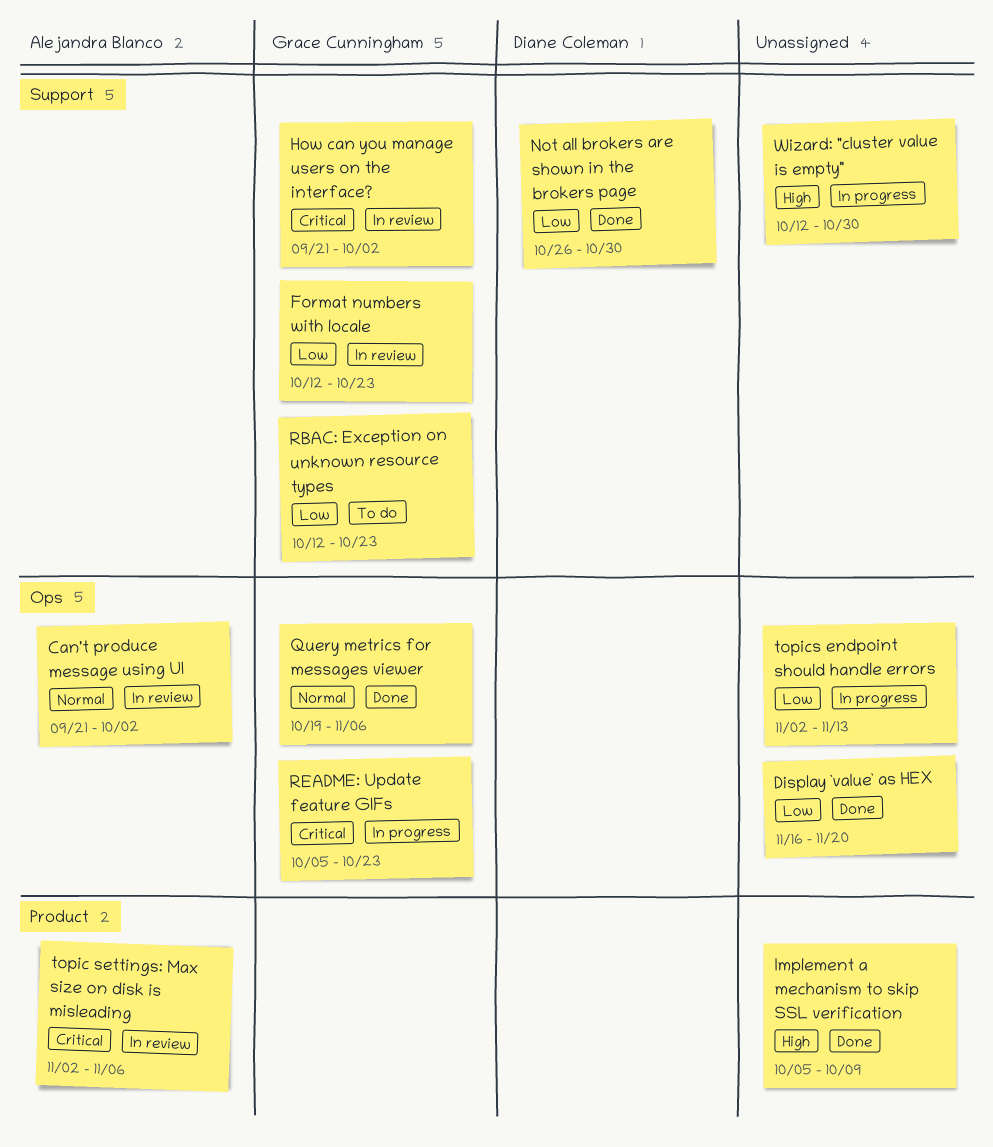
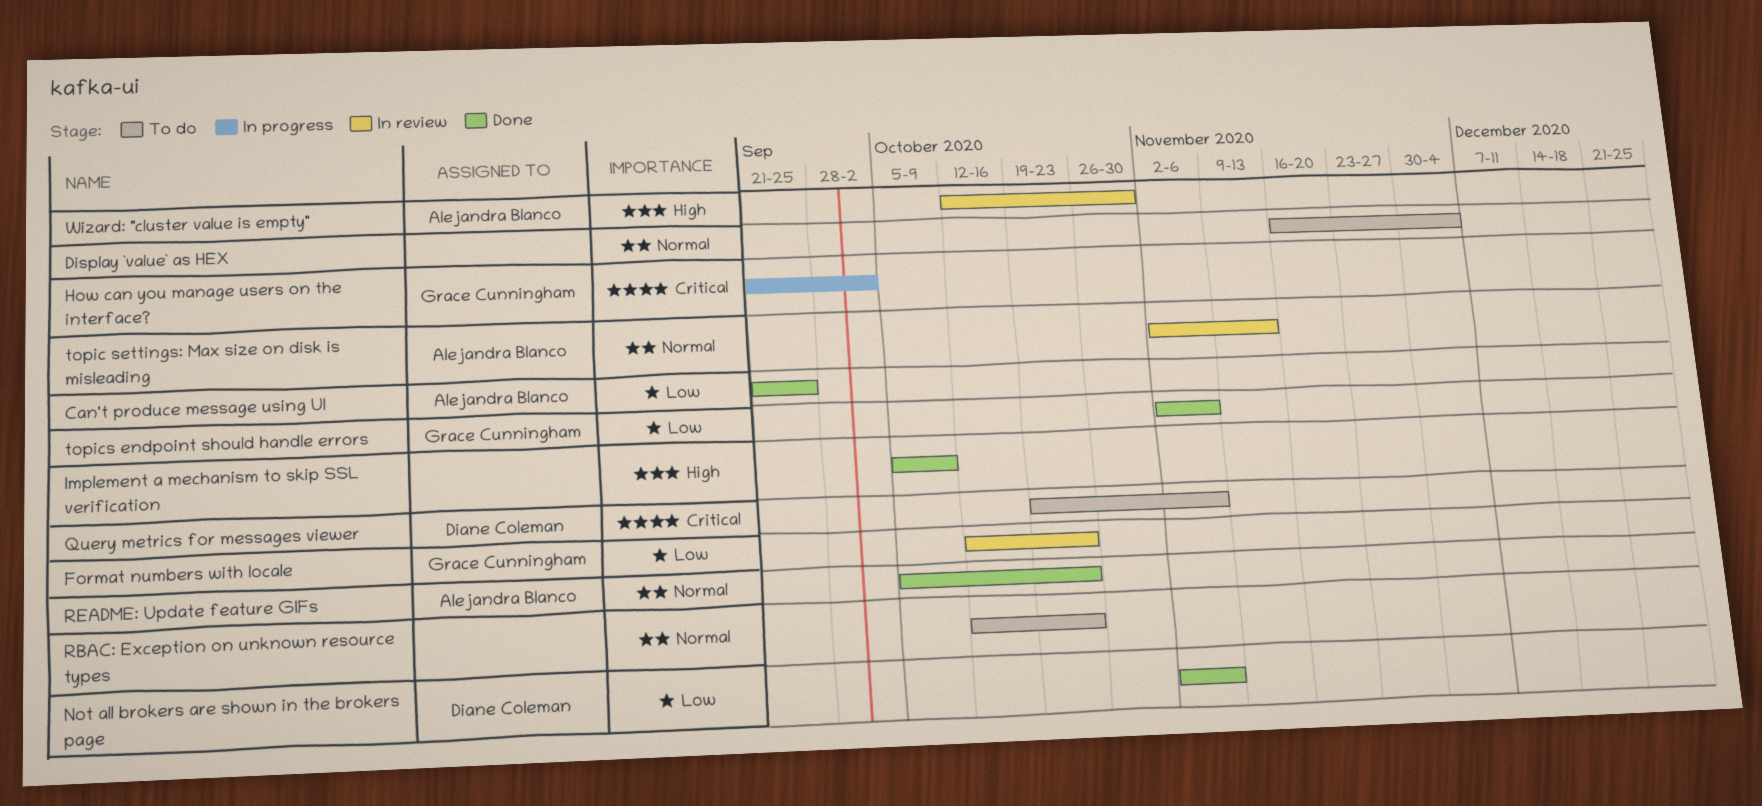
Can't produce message using UI, status: In review -> Done
Can't produce message using UI, priority: Normal -> Low
Can't produce message using UI, due: Oct 2 -> Sep 25
Display `value` as HEX, status: Done -> To do
Display `value` as HEX, priority: Low -> Normal
Display `value` as HEX, due: Nov 20 -> Dec 4
How can you manage users on the interface?, status: In review -> In progress
Not all brokers are shown in the brokers page, start: Oct 26 -> Nov 2
Not all brokers are shown in the brokers page, due: Oct 30 -> Nov 6
Query metrics for messages viewer, status: Done -> To do
Query metrics for messages viewer, owner: Grace Cunningham -> Diane Coleman
Query metrics for messages viewer, priority: Normal -> Critical
RBAC: Exception on unknown resource types, owner: Grace Cunningham -> none
RBAC: Exception on unknown resource types, priority: Low -> Normal
README: Update feature GIFs, status: In progress -> Done
README: Update feature GIFs, owner: Grace Cunningham -> Alejandra Blanco
README: Update feature GIFs, priority: Critical -> Normal
topic settings: Max size on disk is misleading, priority: Critical -> Normal
topic settings: Max size on disk is misleading, due: Nov 6 -> Nov 13
topics endpoint should handle errors, status: In progress -> Done
topics endpoint should handle errors, owner: none -> Grace Cunningham
topics endpoint should handle errors, due: Nov 13 -> Nov 6
Wizard: "cluster value is empty", status: In progress -> In review
Wizard: "cluster value is empty", owner: none -> Alejandra Blanco

